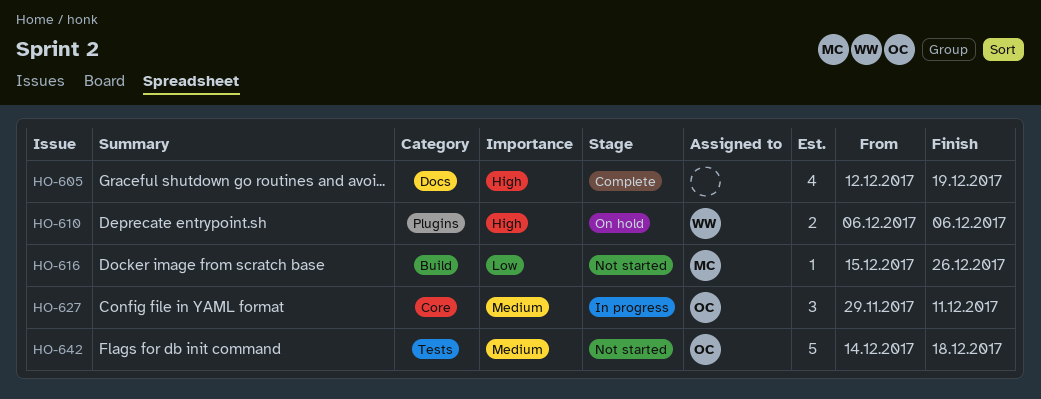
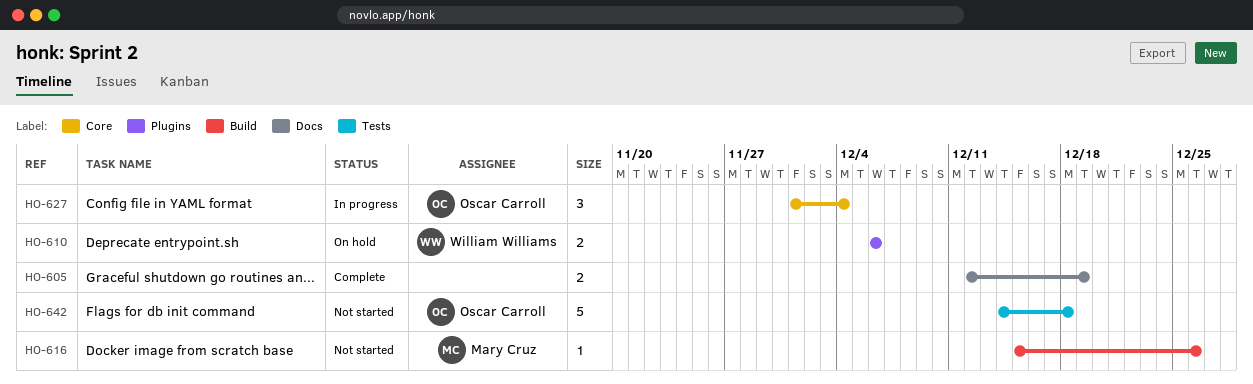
HO-605, estimate: 4 -> 2
HO-627, start: Nov 29 -> Dec 1
HO-627, due: Dec 11 -> Dec 4

